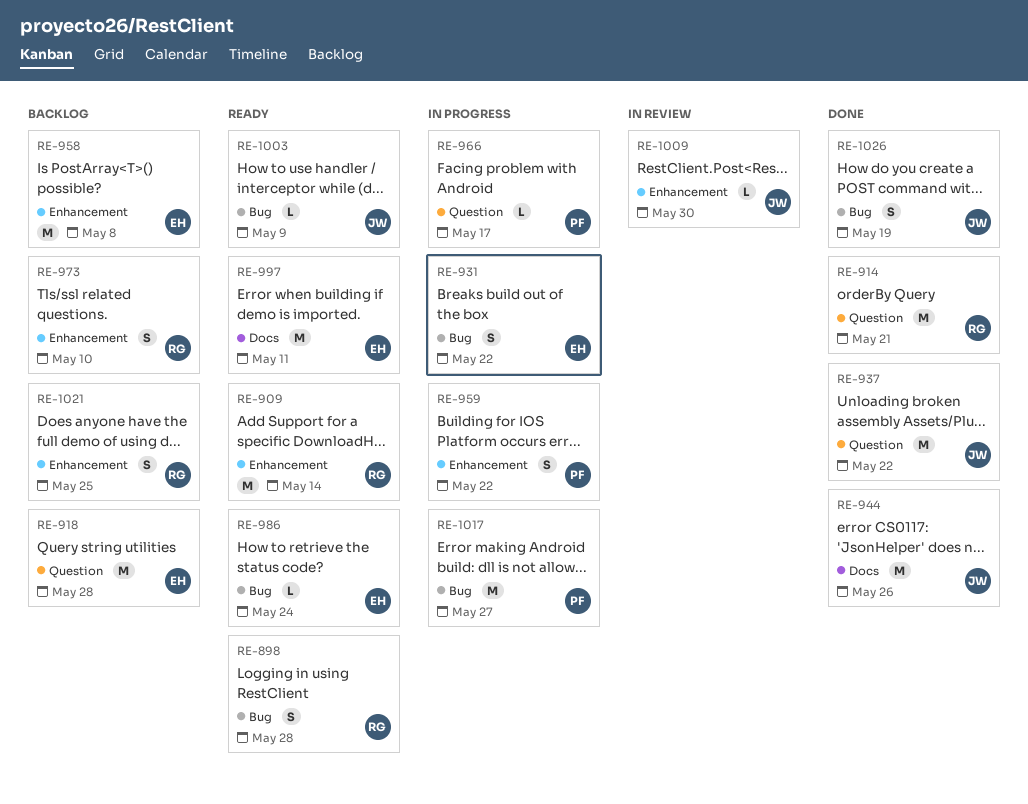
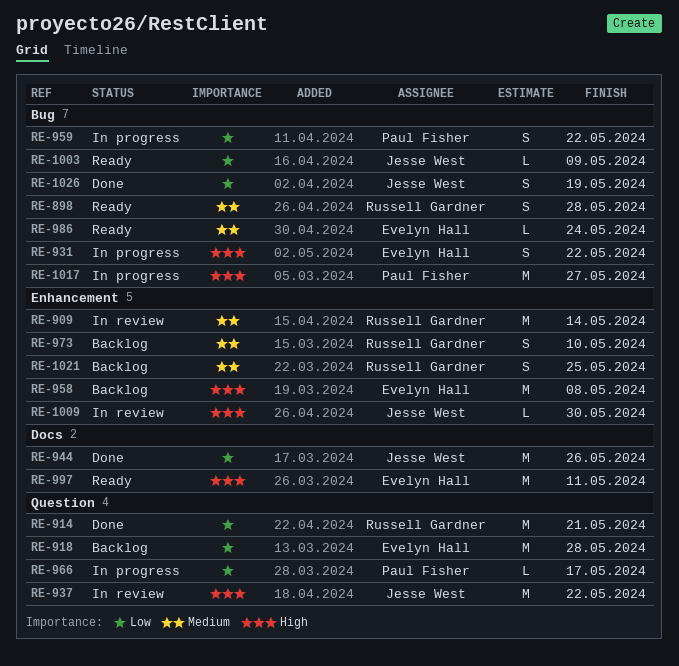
RE-909, status: Ready -> In review
RE-937, status: Done -> In review
RE-959, label: Enhancement -> Bug

